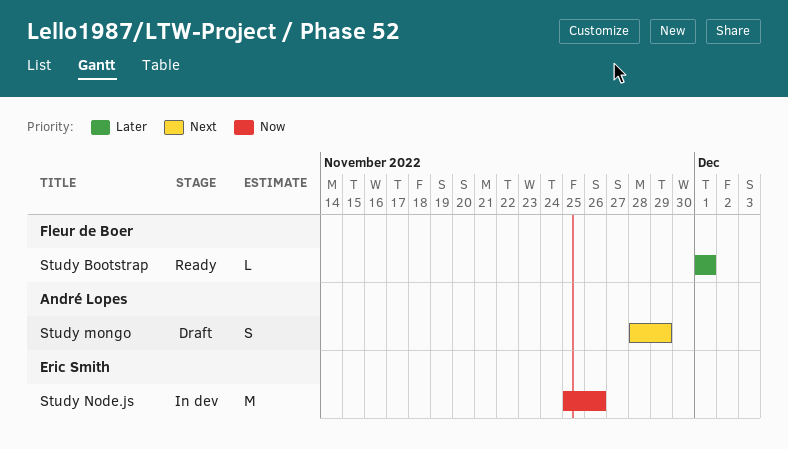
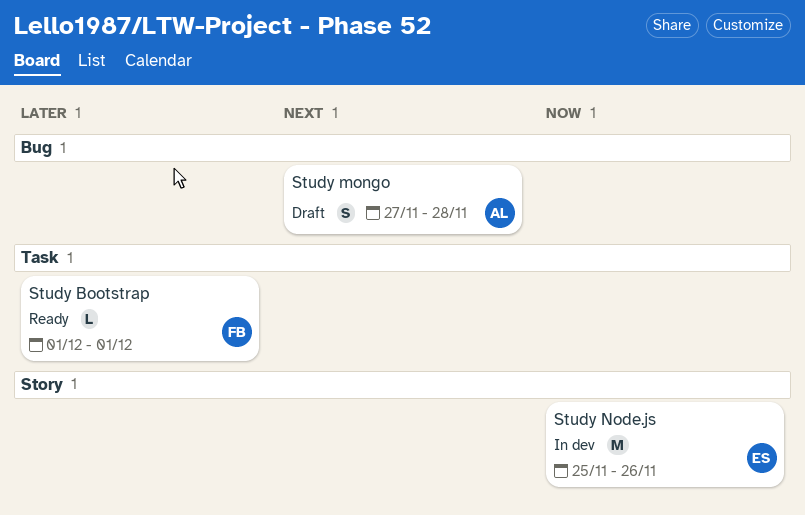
Study mongo, start: Nov 28 -> Nov 27
Study mongo, due: Nov 29 -> Nov 28

